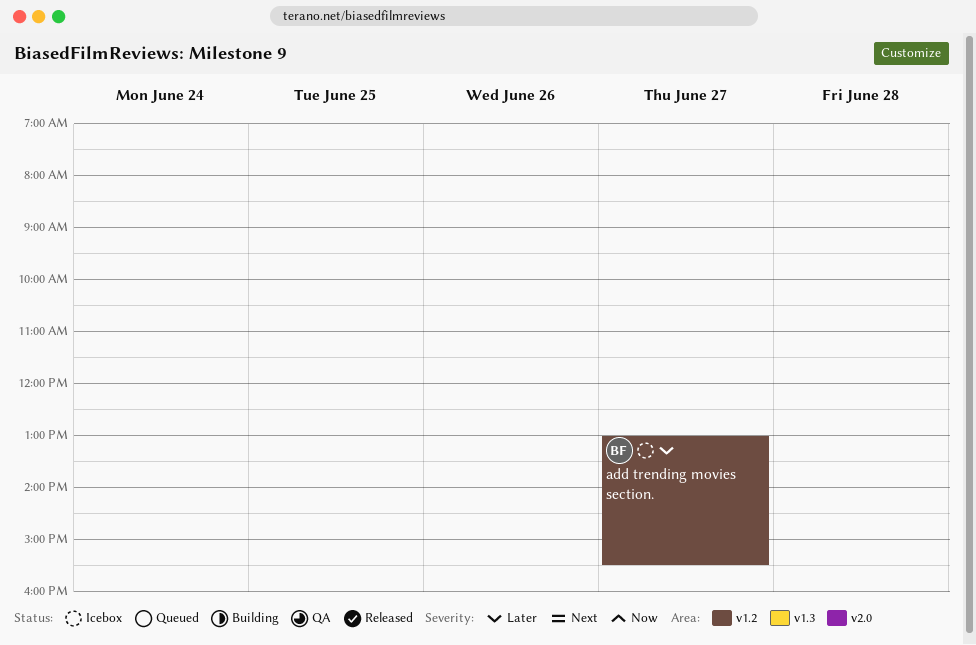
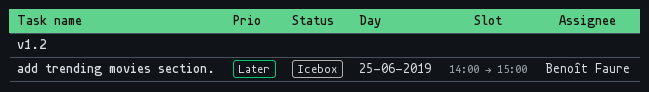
add trending movies section., day: Jun 27 -> Jun 25
add trending movies section., begins: 13:00 -> 14:00
add trending movies section., ends: 15:30 -> 15:00

